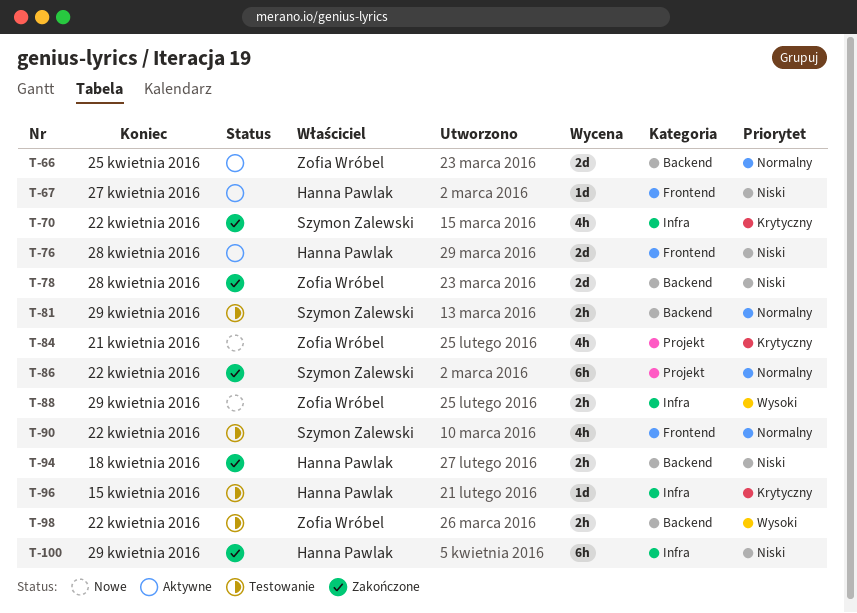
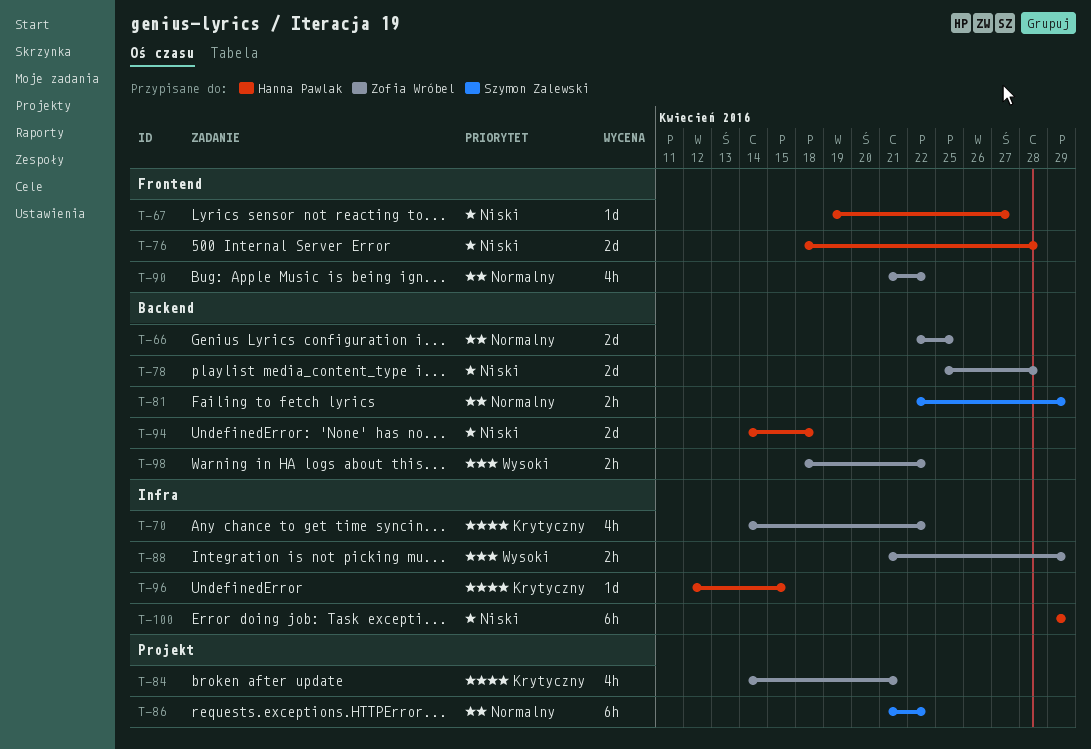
T-70, owner: Szymon Zalewski -> Zofia Wróbel
T-90, owner: Szymon Zalewski -> Zofia Wróbel
T-94, estimate: 2h -> 2d

